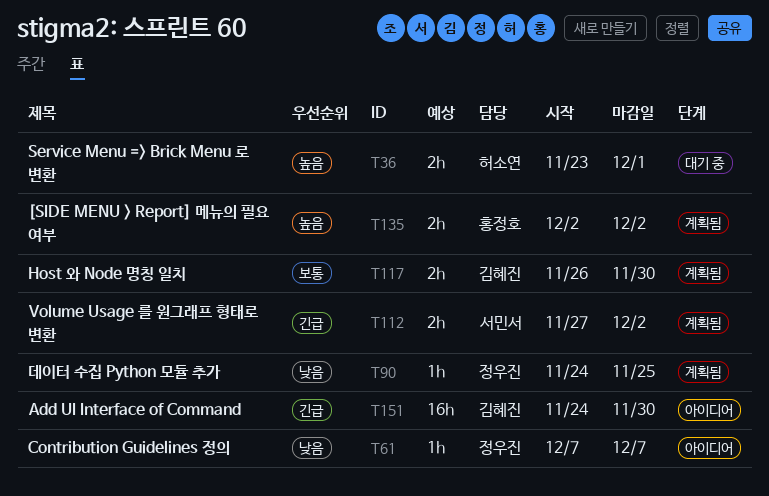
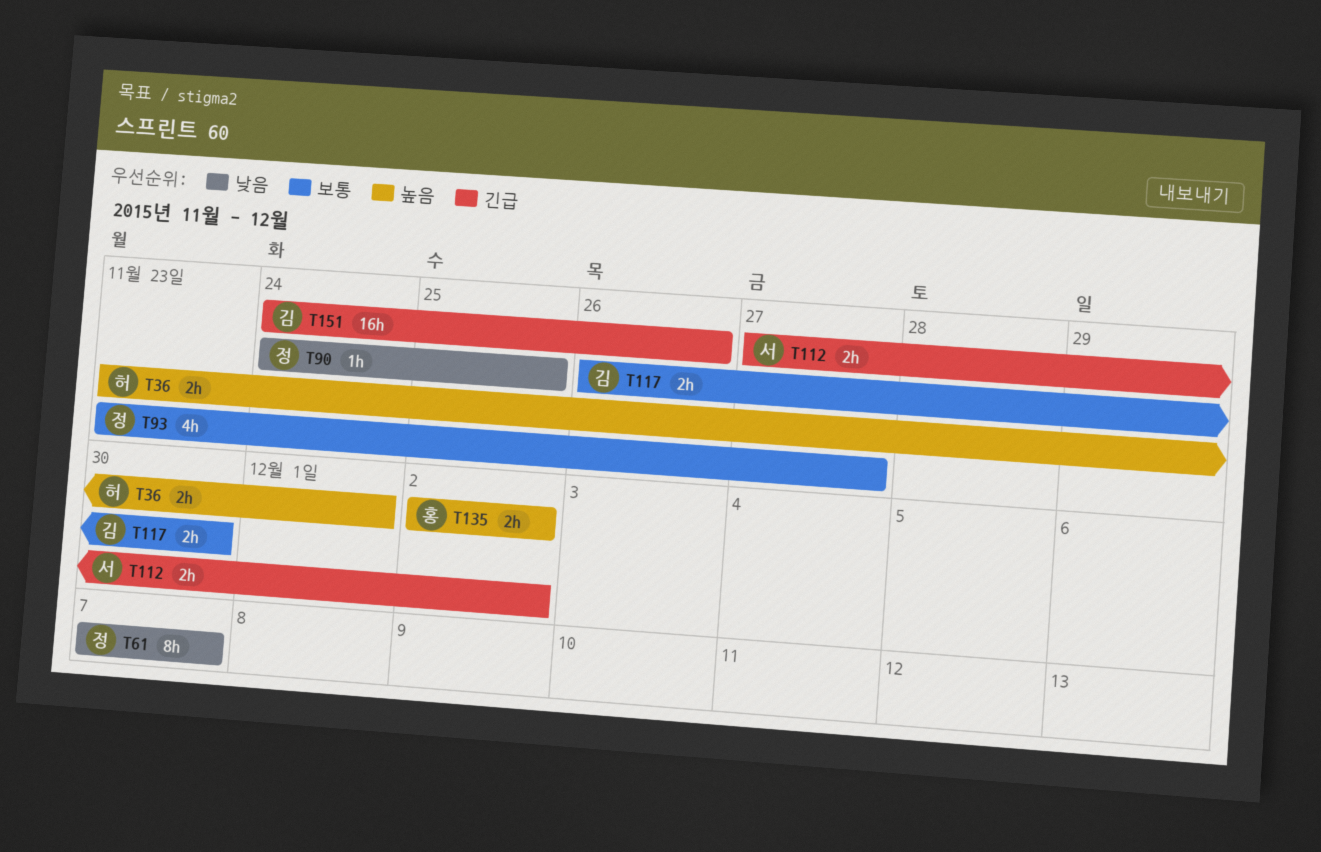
T61, estimate: 1h -> 8h
T93: none -> present
T151, due: Nov 30 -> Nov 26

